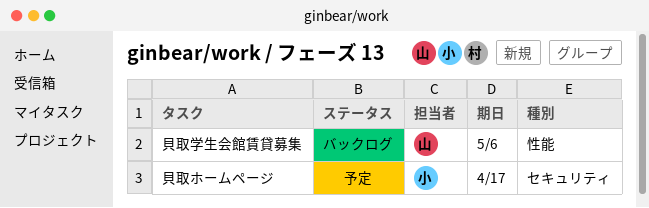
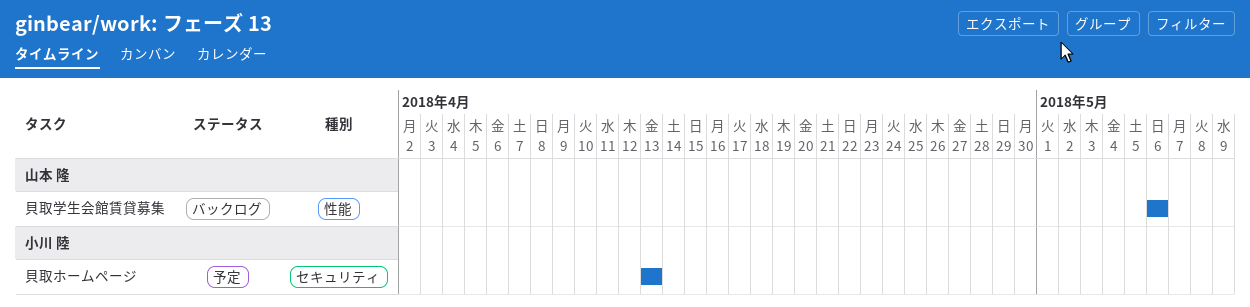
貝取ホームページ, due: Apr 17 -> Apr 13

